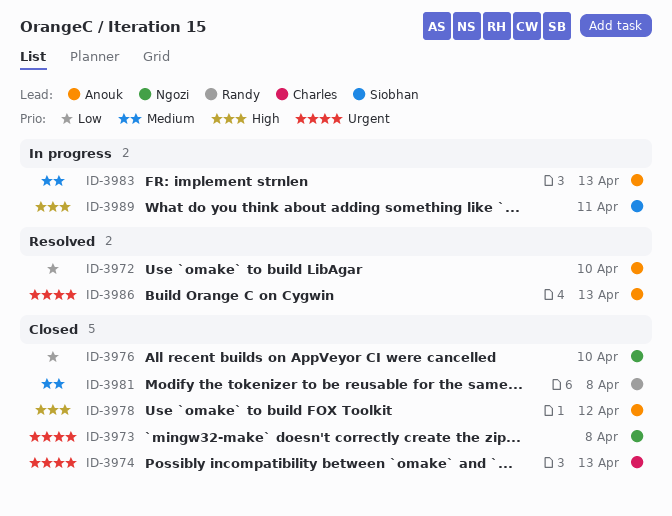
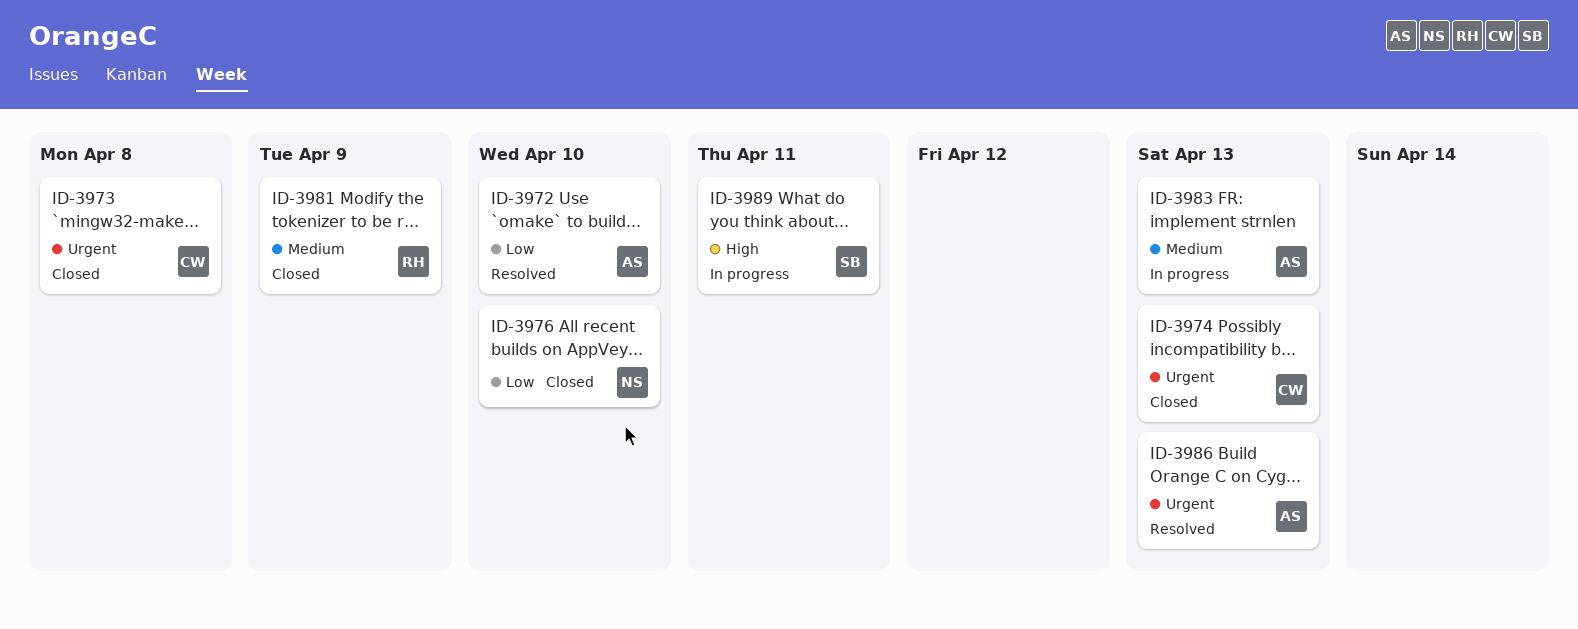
ID-3973, owner: Ngozi -> Charles
ID-3978: present -> none
ID-3981, due: Apr 8 -> Apr 9

